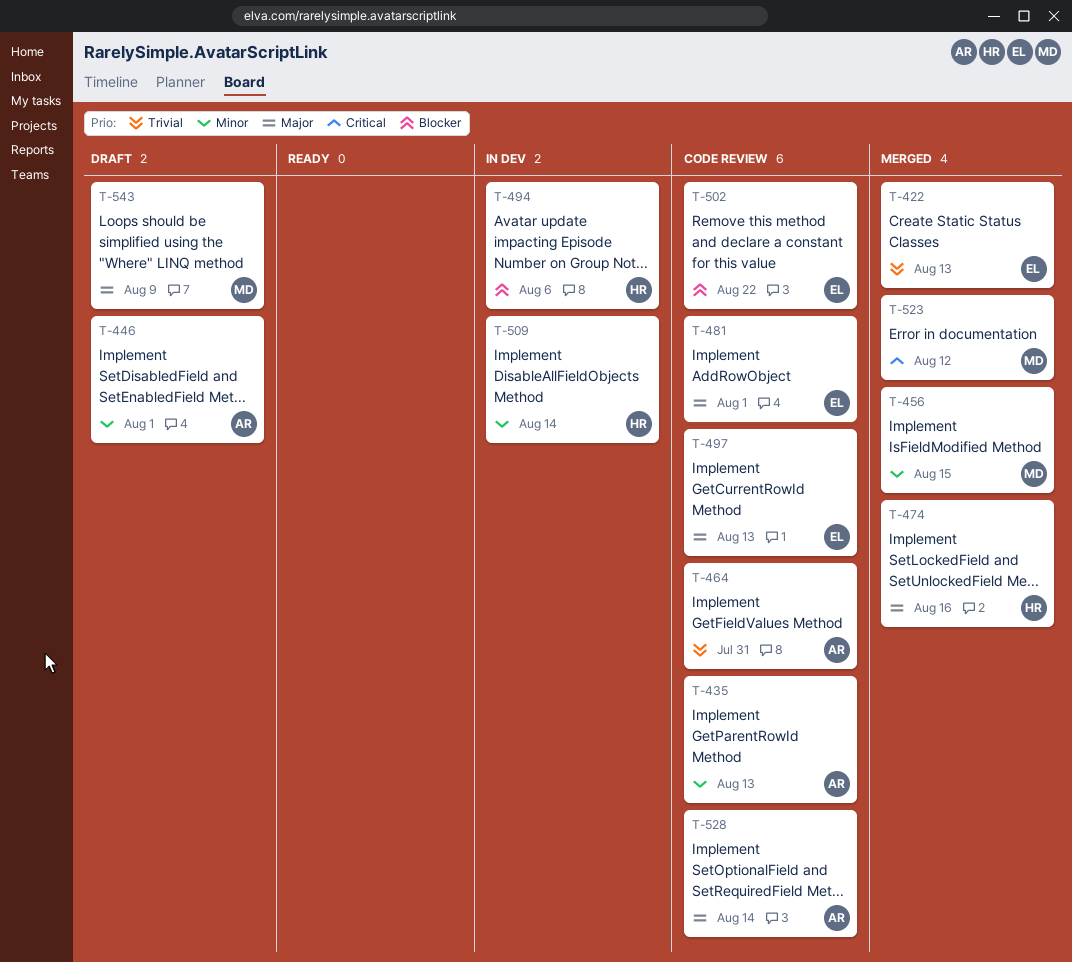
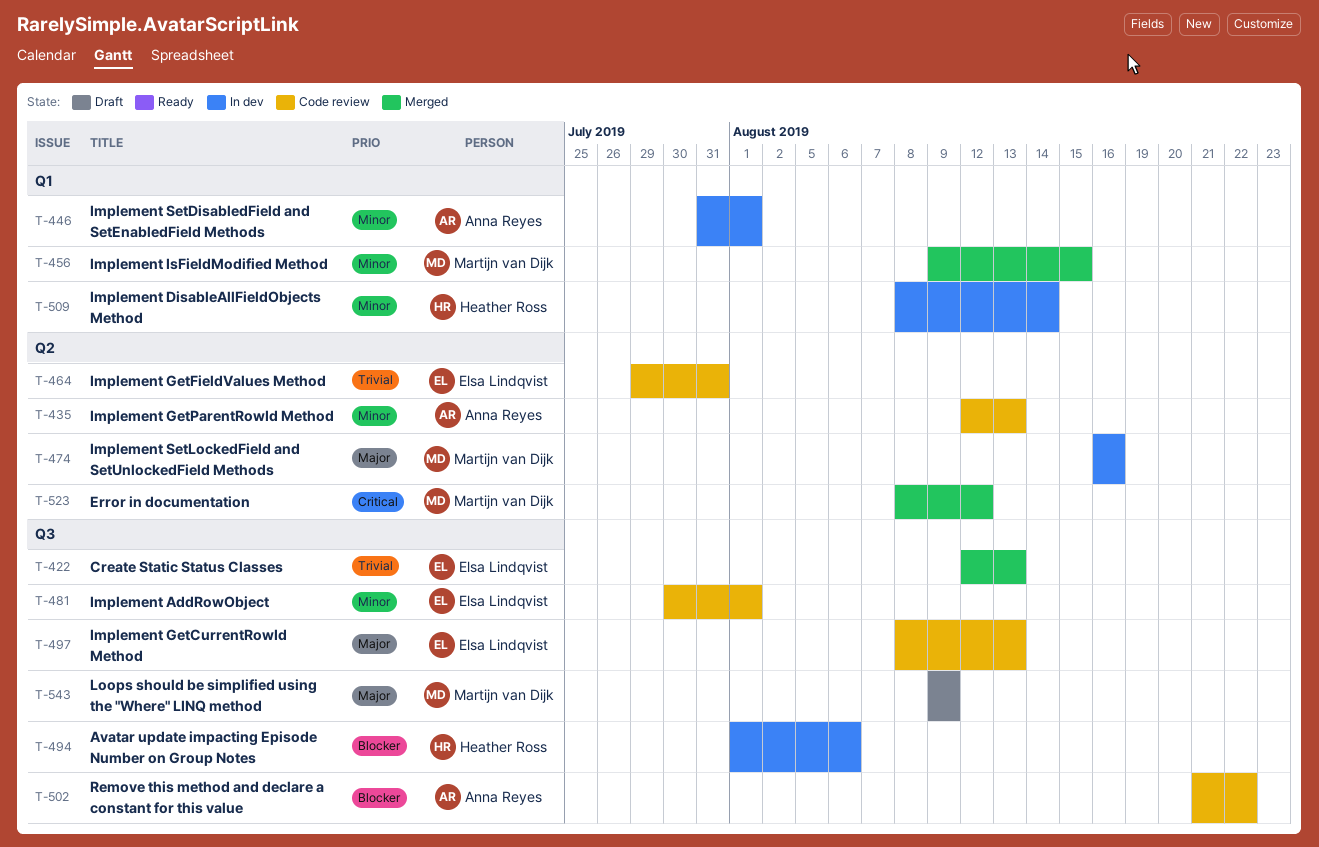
T-446, status: Draft -> In dev
T-464, owner: Anna Reyes -> Elsa Lindqvist
T-474, status: Merged -> In dev
T-474, owner: Heather Ross -> Martijn van Dijk
T-481, priority: Major -> Minor
T-502, owner: Elsa Lindqvist -> Anna Reyes
T-528: present -> none

